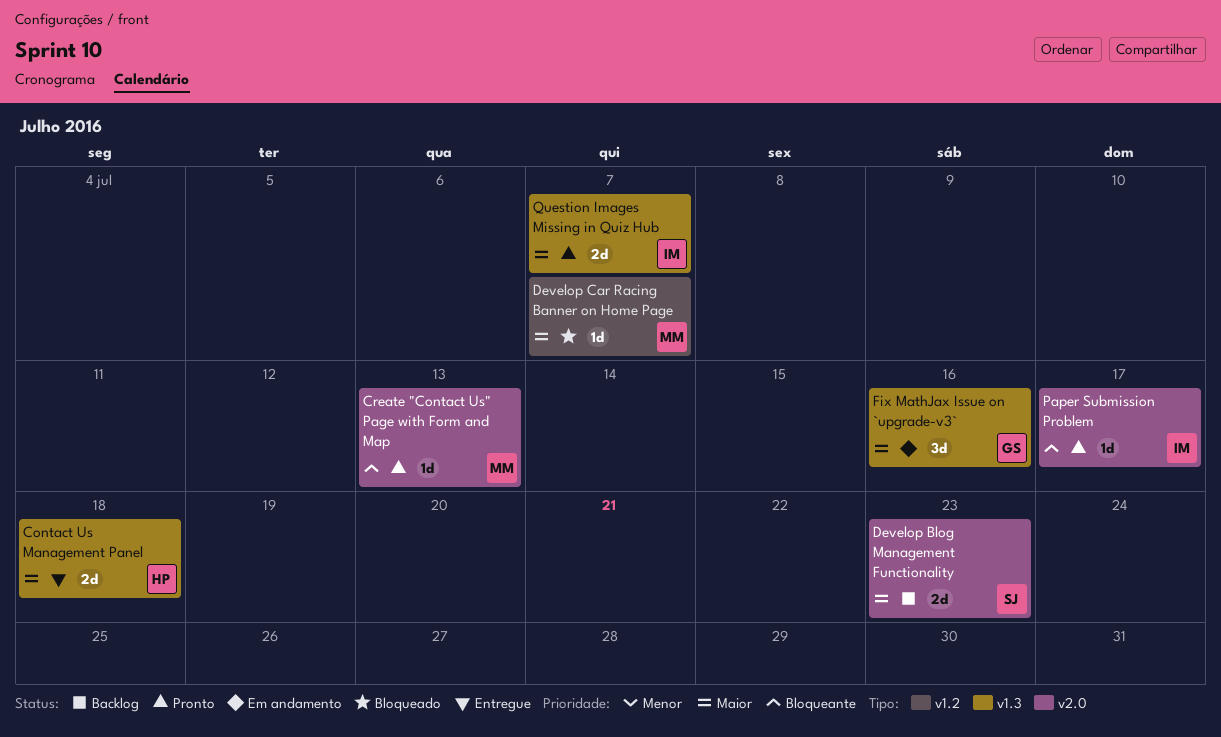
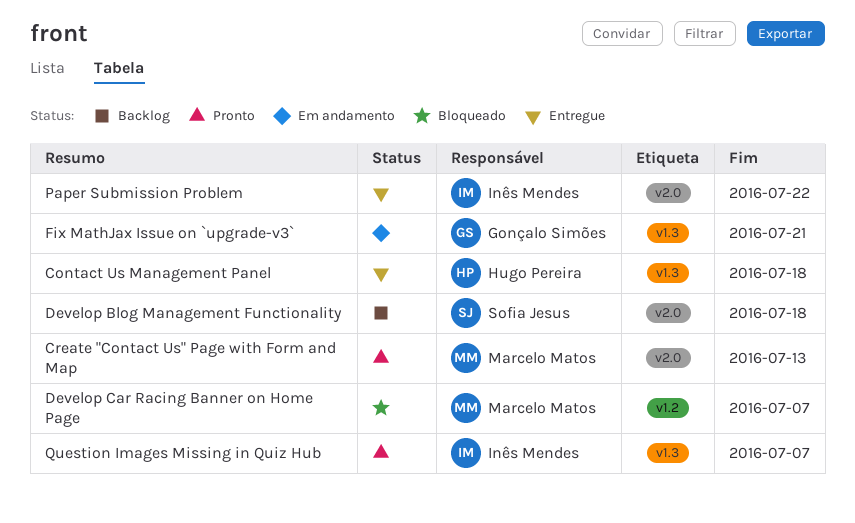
Develop Blog Management Functionality, due: Jul 23 -> Jul 18
Fix MathJax Issue on `upgrade-v3`, due: Jul 16 -> Jul 21
Paper Submission Problem, status: Pronto -> Entregue
Paper Submission Problem, due: Jul 17 -> Jul 22

